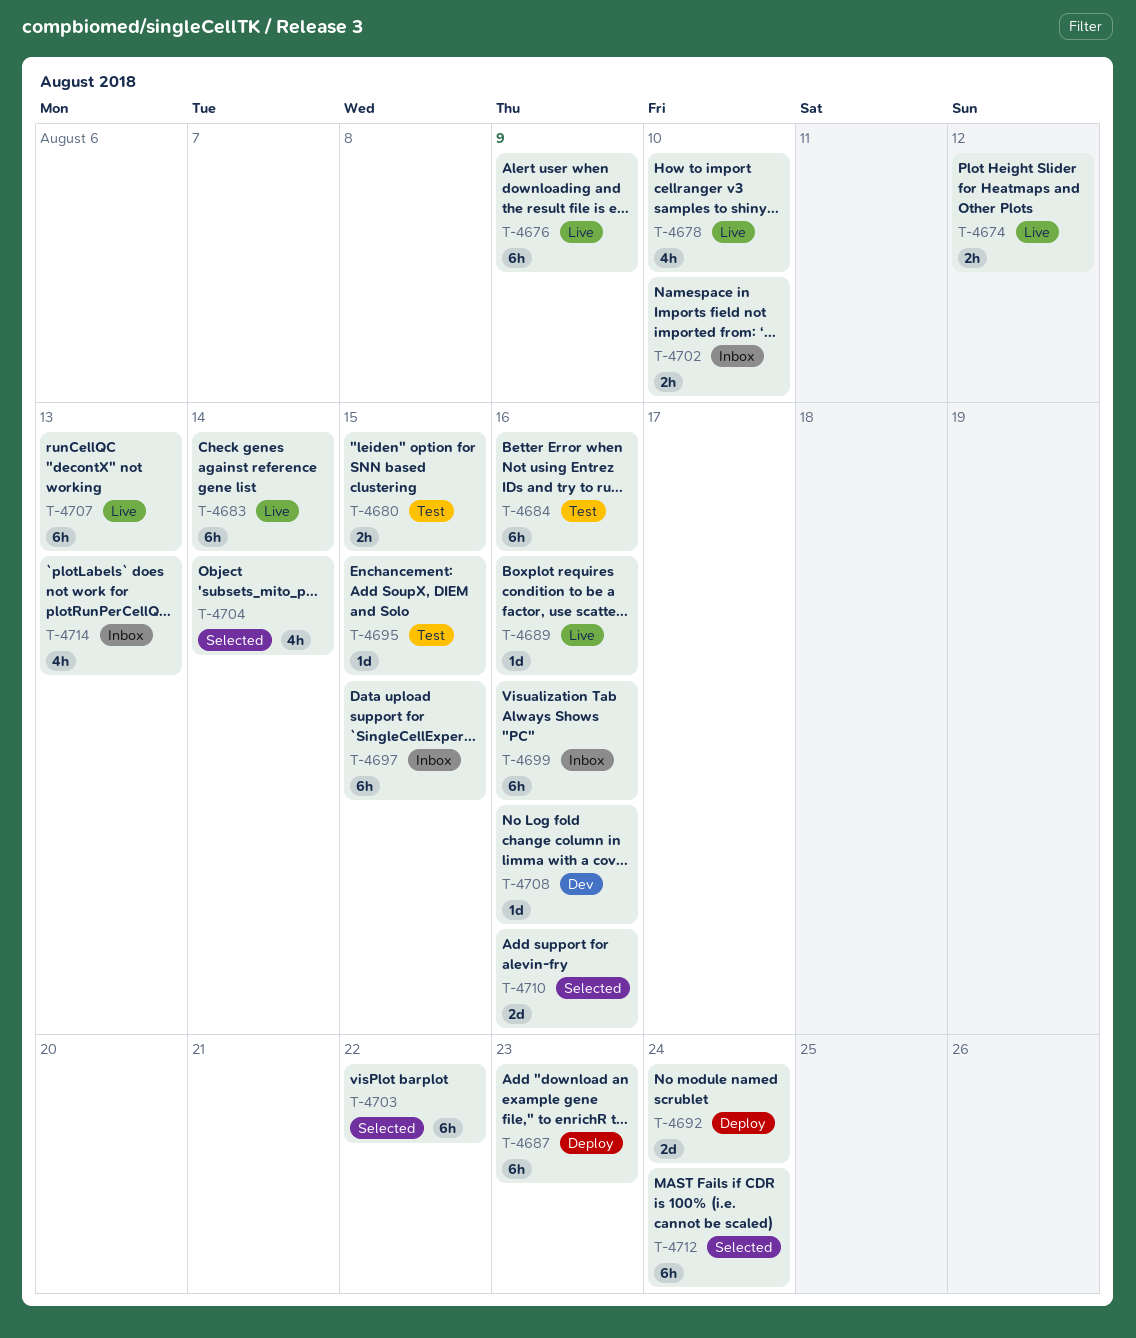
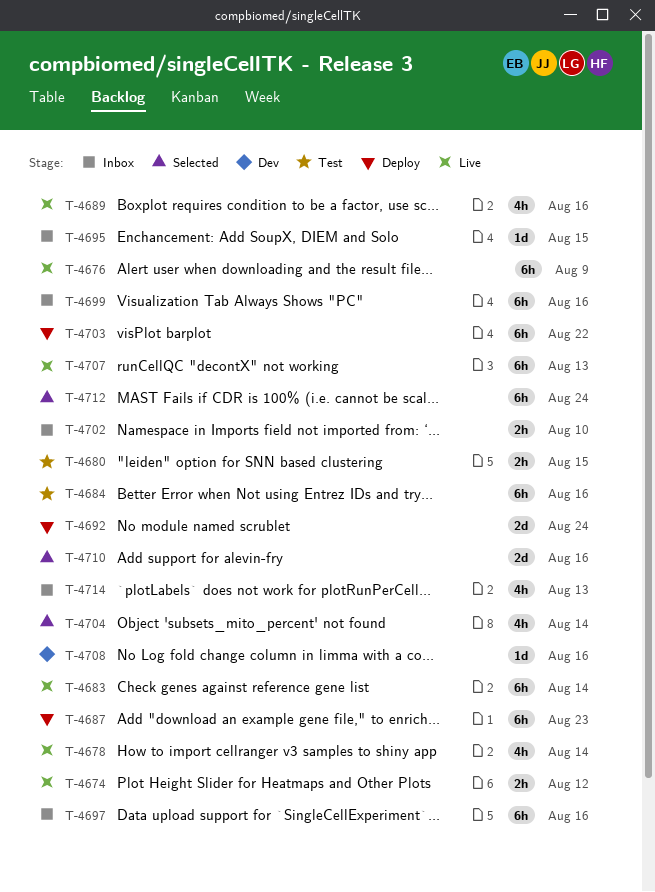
T-4678, due: Aug 10 -> Aug 14
T-4689, estimate: 1d -> 4h
T-4695, status: Test -> Inbox
T-4697, due: Aug 15 -> Aug 16
T-4703, status: Selected -> Deploy

